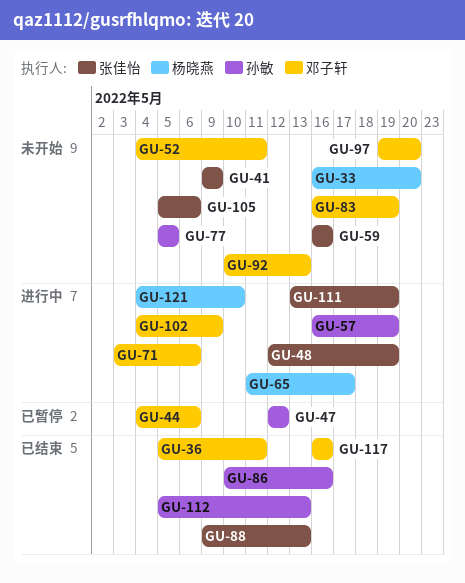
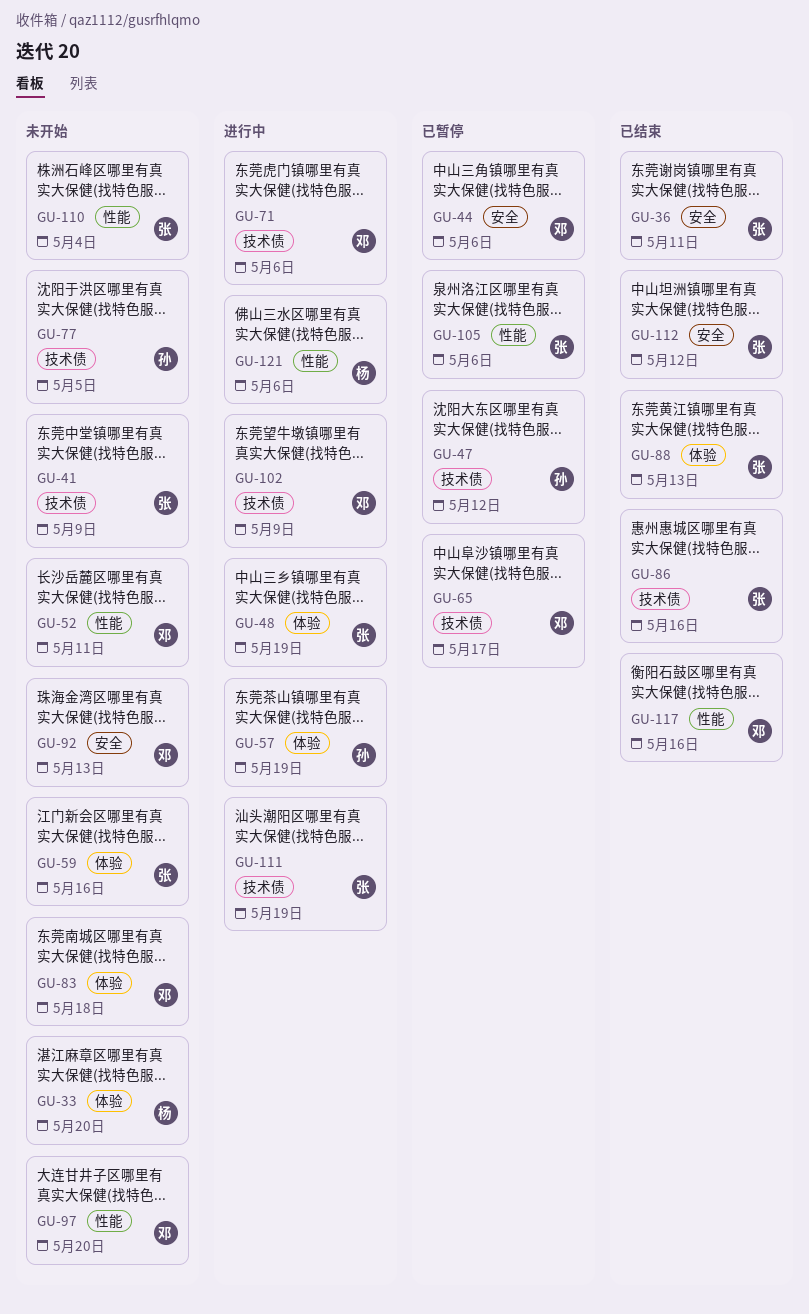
GU-36, owner: 邓子轩 -> 张佳怡
GU-65, status: 进行中 -> 已暂停
GU-65, owner: 杨晓燕 -> 邓子轩
GU-83, due: May 19 -> May 18
GU-86, owner: 孙敏 -> 张佳怡
GU-105, status: 未开始 -> 已暂停
GU-110: none -> present
GU-112, owner: 孙敏 -> 张佳怡
GU-112, due: May 13 -> May 12
GU-121, due: May 10 -> May 6

